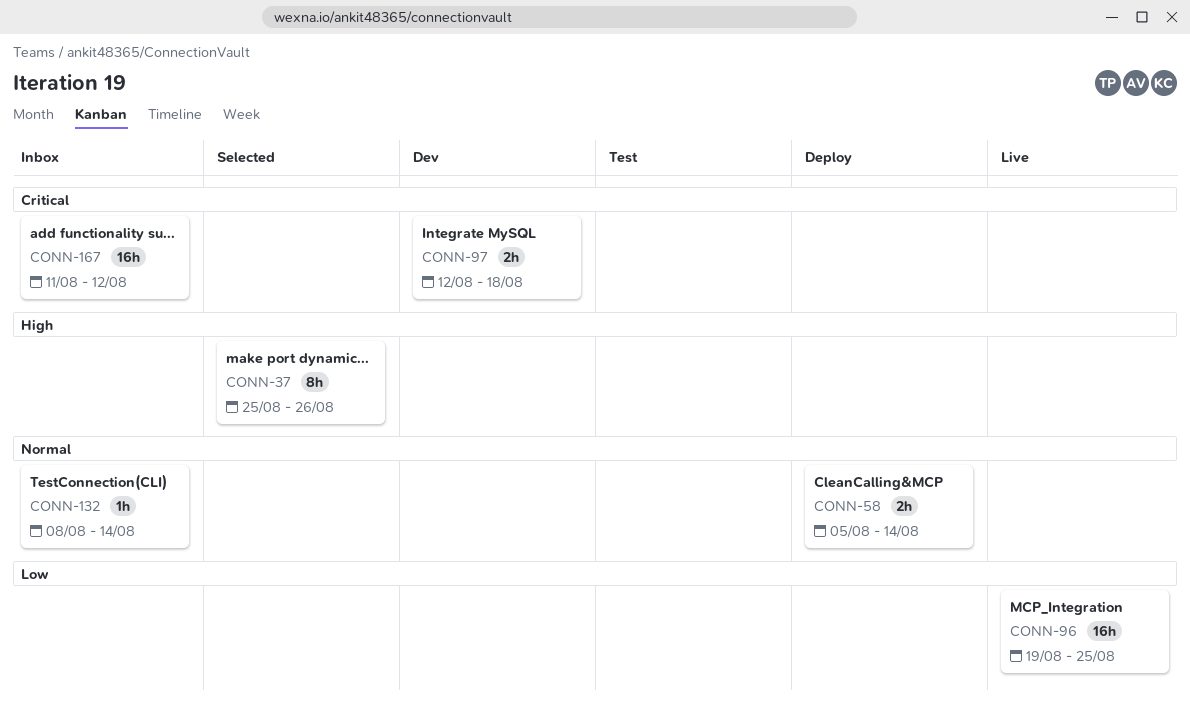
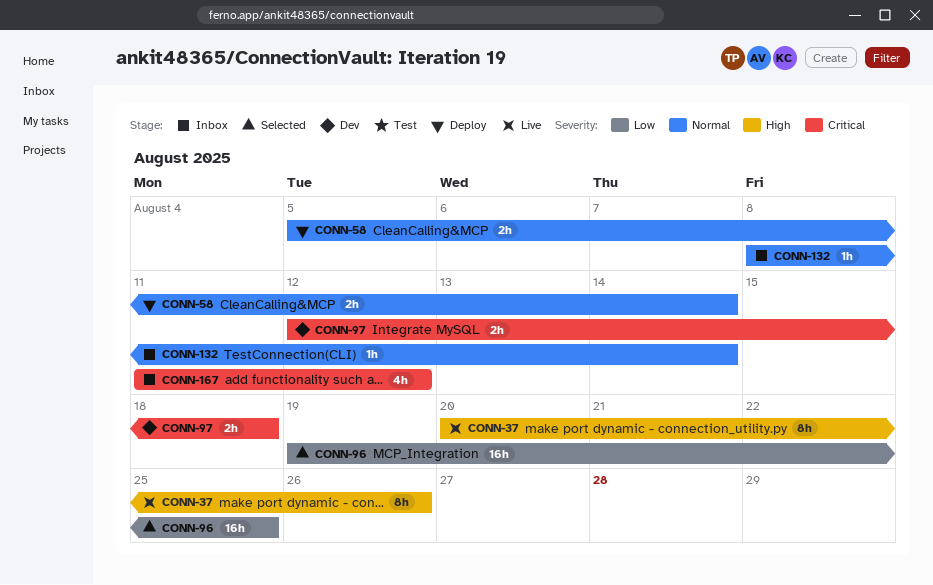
CONN-37, status: Selected -> Live
CONN-37, start: Aug 25 -> Aug 20
CONN-96, status: Live -> Selected
CONN-167, estimate: 16h -> 4h

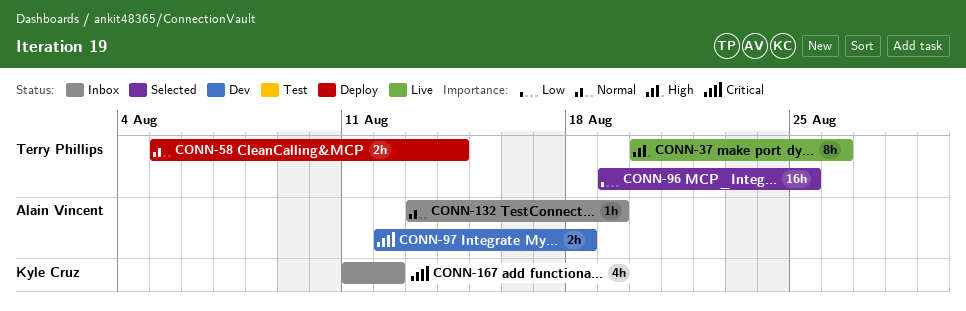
CONN-132, start: Aug 8 -> Aug 13
CONN-132, due: Aug 14 -> Aug 19

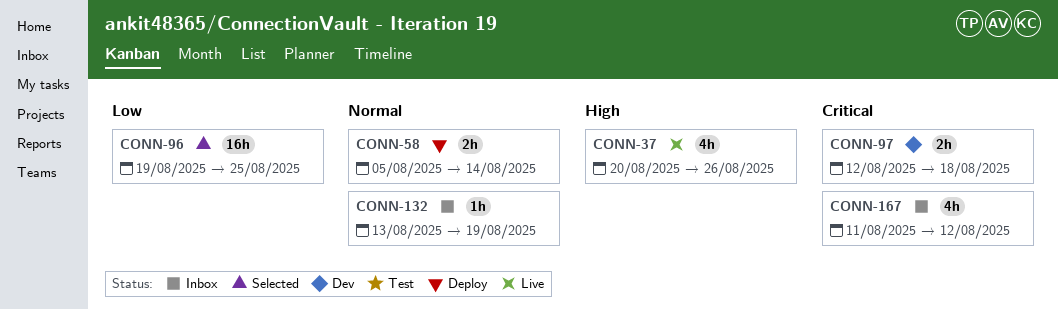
CONN-37, estimate: 8h -> 4h

